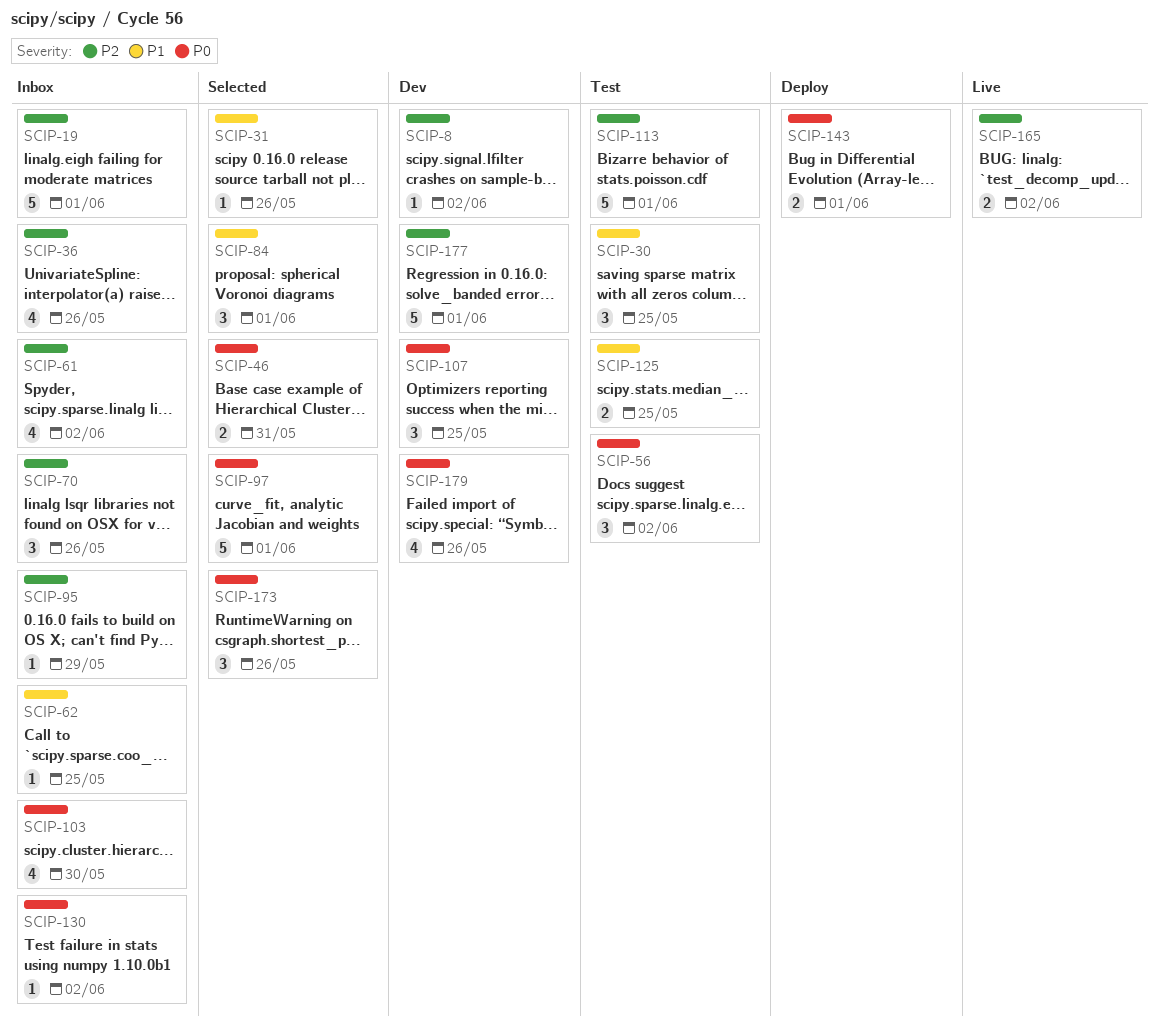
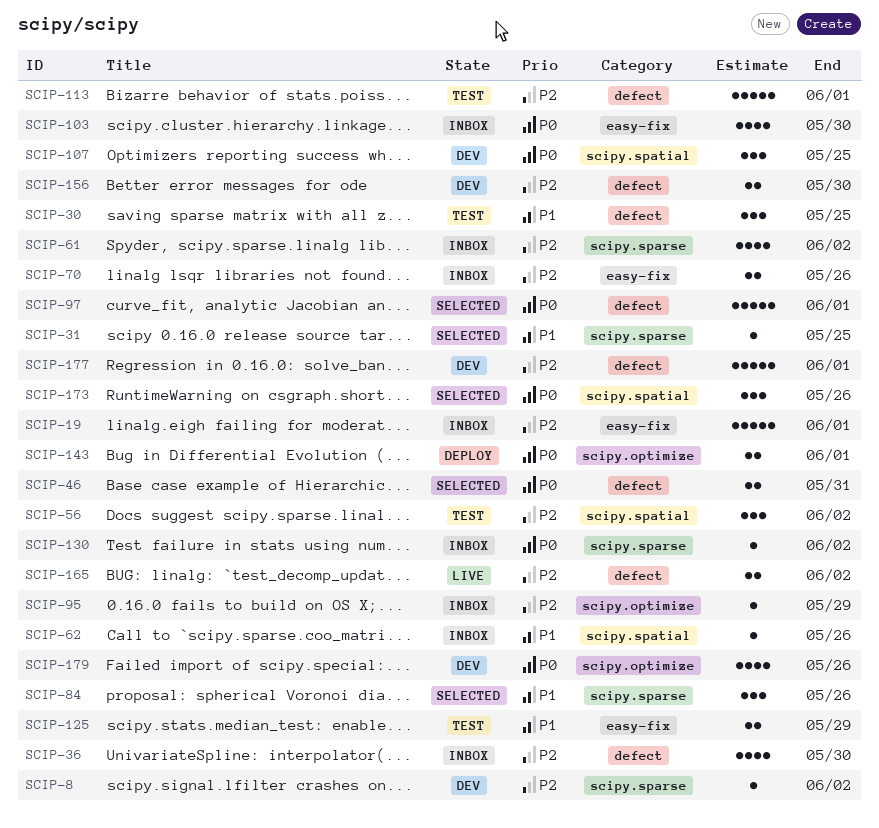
SCIP-31, due: May 26 -> May 25
SCIP-36, due: May 26 -> May 30
SCIP-56, priority: P0 -> P2
SCIP-62, due: May 25 -> May 26
SCIP-70, estimate: 3 -> 2
SCIP-84, due: Jun 1 -> May 26
SCIP-125, due: May 25 -> May 29
SCIP-156: none -> present

